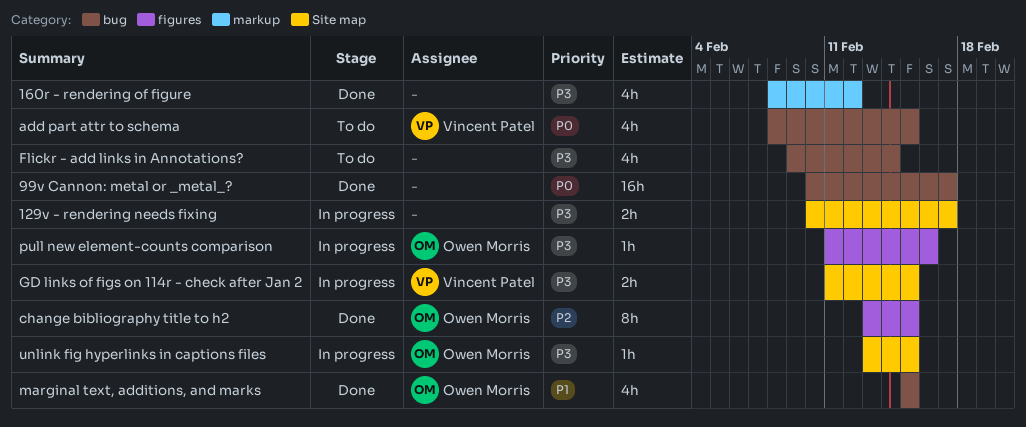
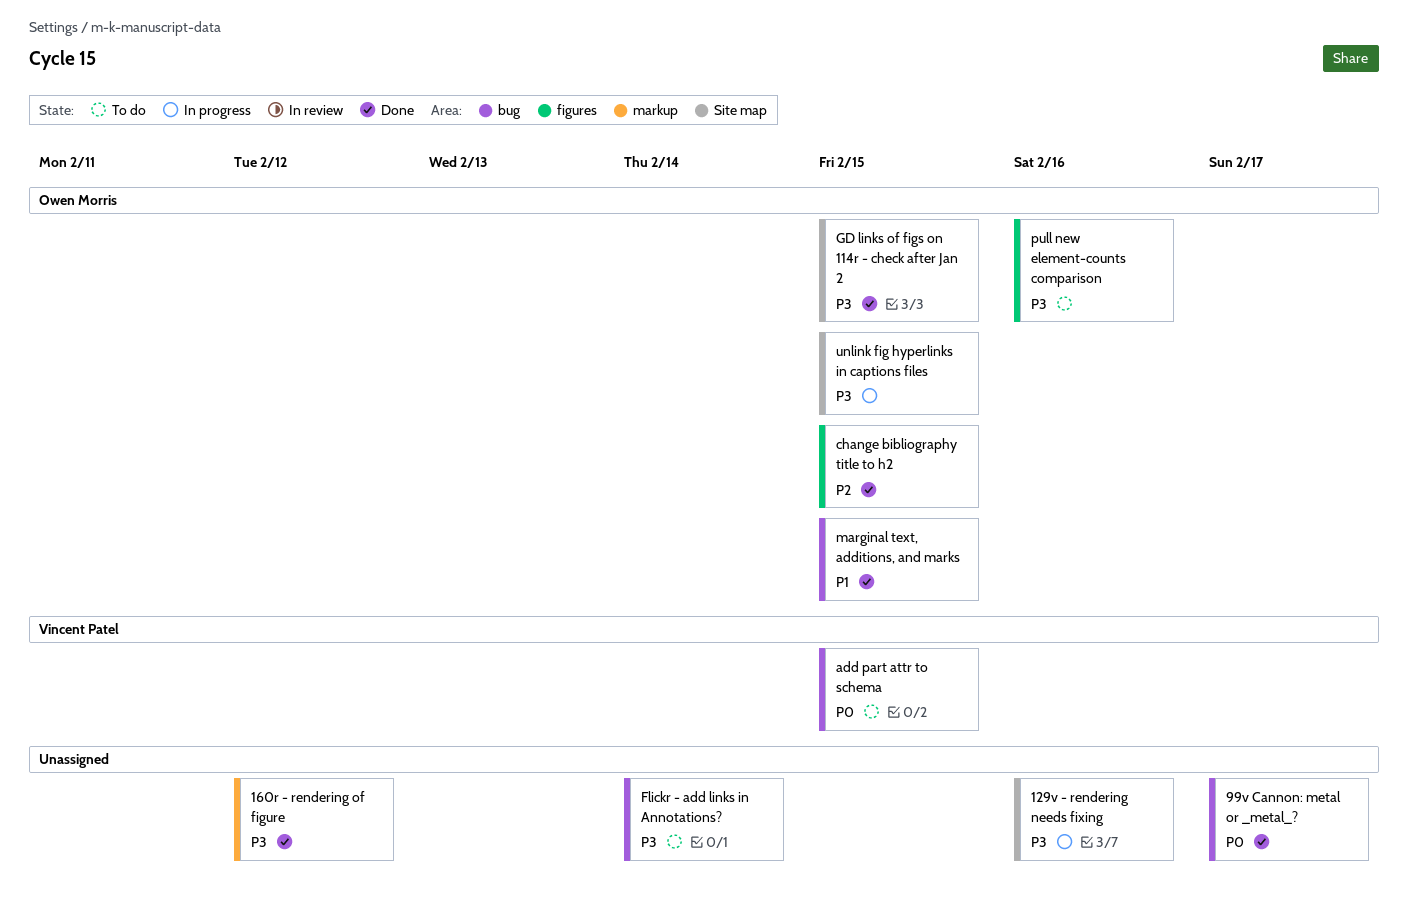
129v - rendering needs fixing, due: Feb 17 -> Feb 16
GD links of figs on 114r - check after Jan 2, status: In progress -> Done
GD links of figs on 114r - check after Jan 2, owner: Vincent Patel -> Owen Morris
pull new element-counts comparison, status: In progress -> To do

